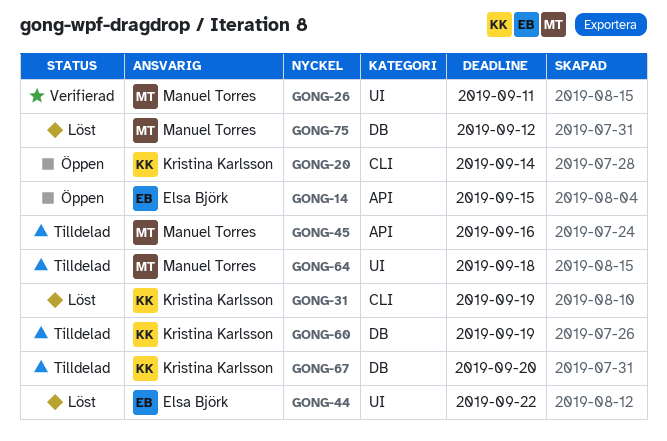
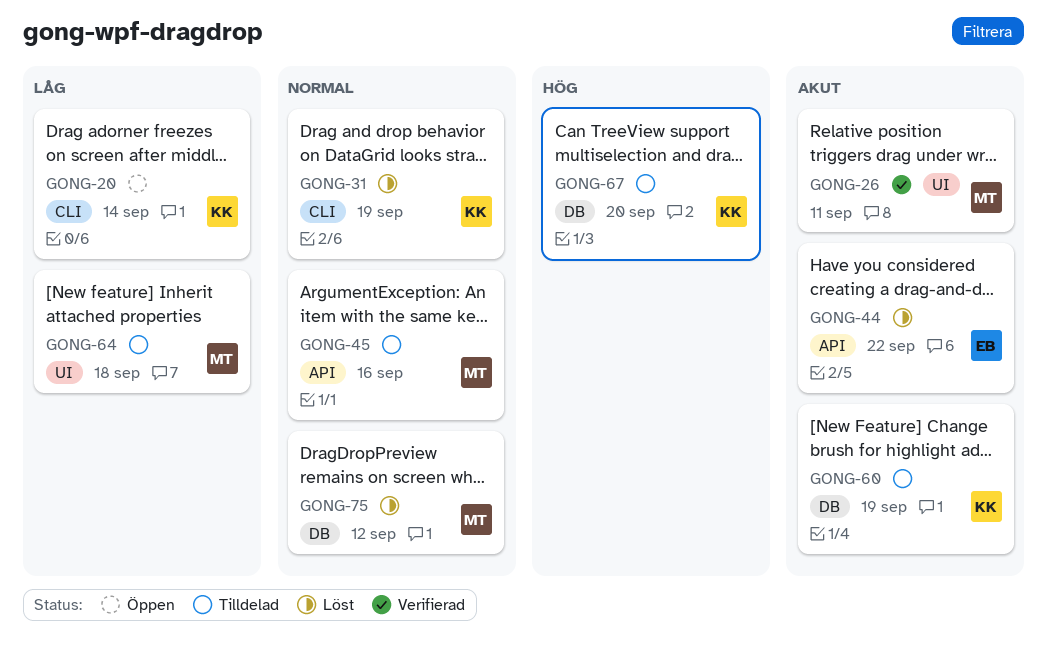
GONG-14: present -> none
GONG-44, label: UI -> API

